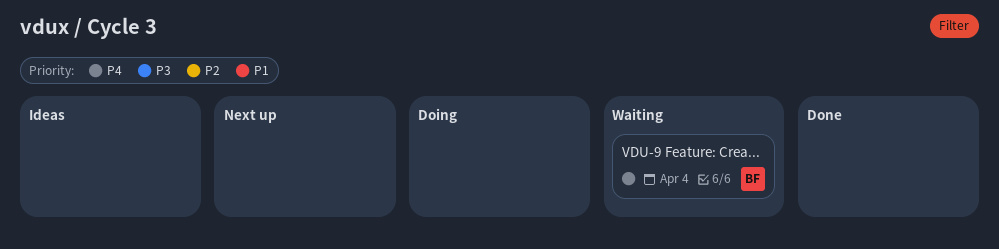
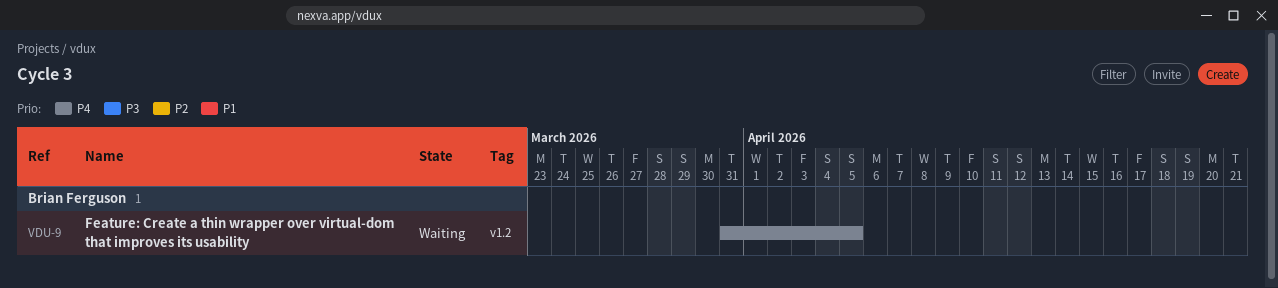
VDU-9, due: Apr 4 -> Apr 5

